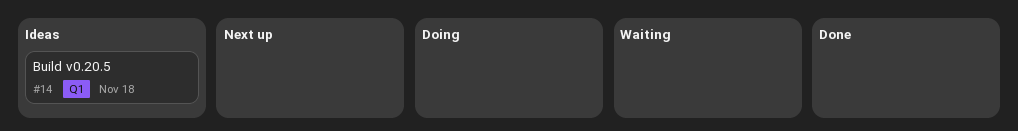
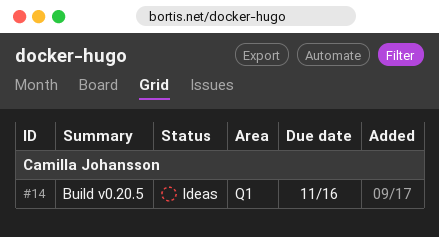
#14, due: Nov 18 -> Nov 16

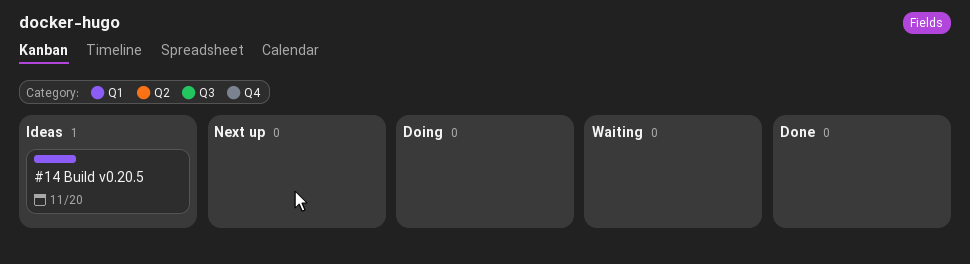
#14, due: Nov 16 -> Nov 20

